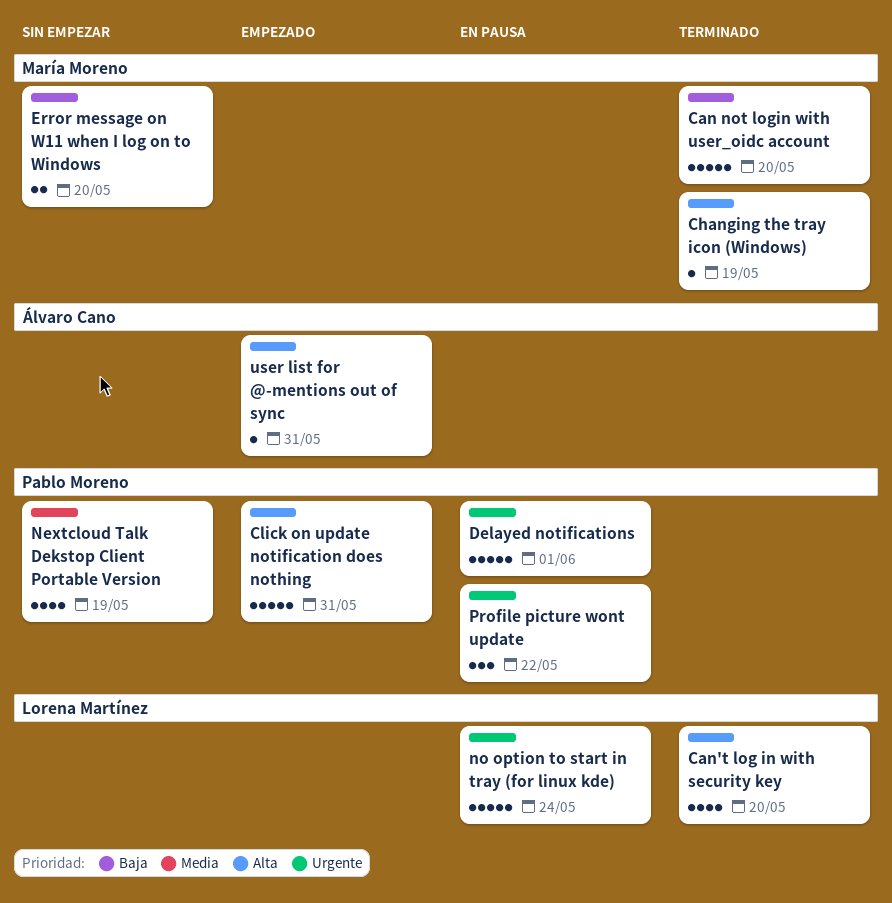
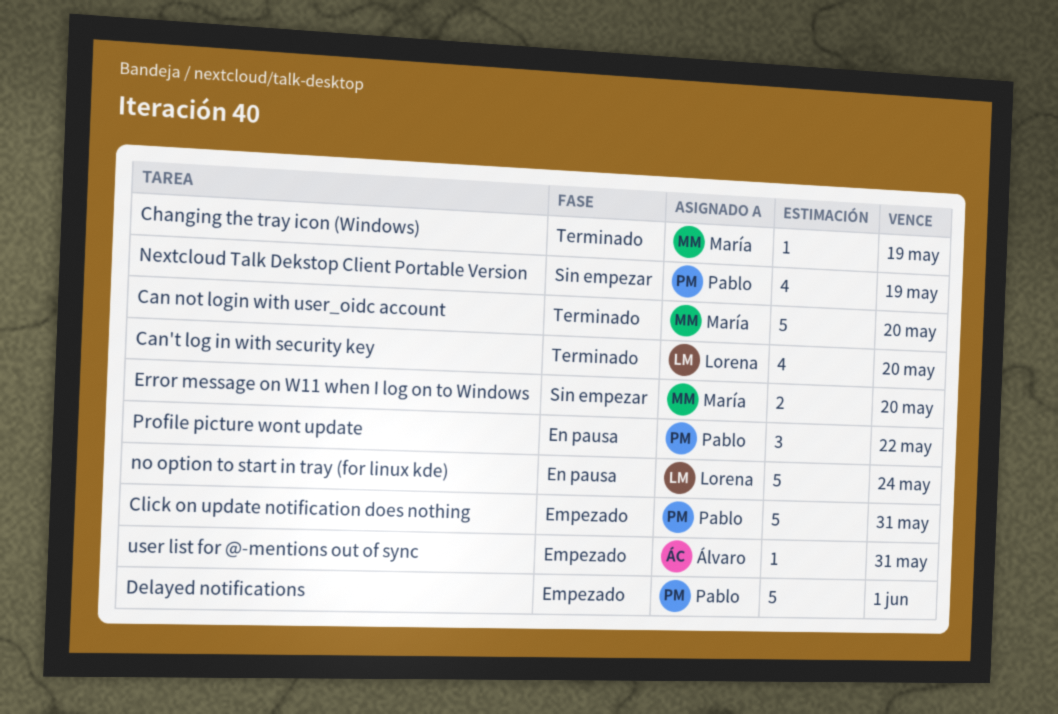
Delayed notifications, status: En pausa -> Empezado

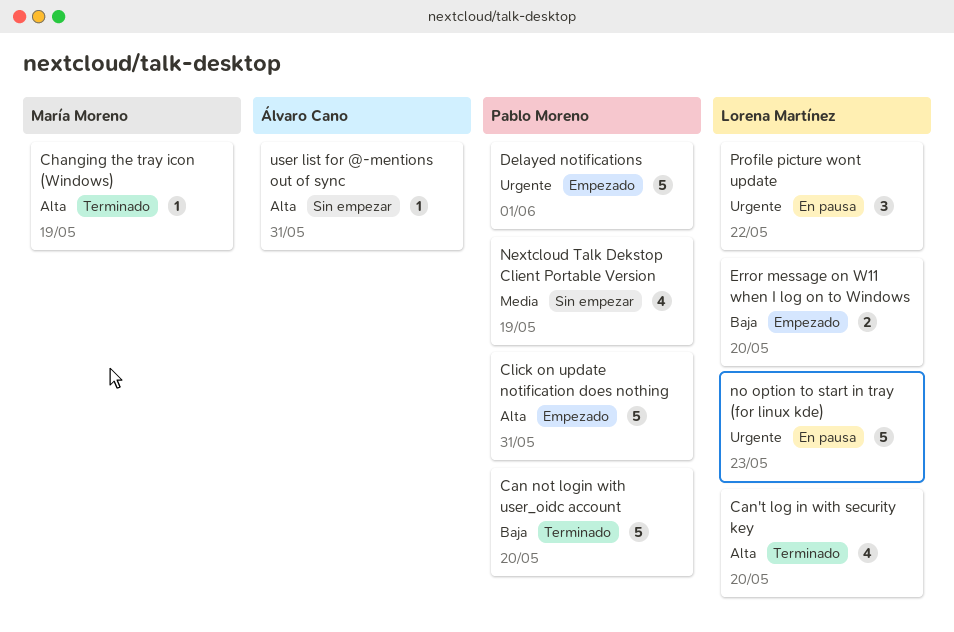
Can not login with user_oidc account, owner: María Moreno -> Pablo Moreno
Error message on W11 when I log on to Windows, status: Sin empezar -> Empezado
Error message on W11 when I log on to Windows, owner: María Moreno -> Lorena Martínez
no option to start in tray (for linux kde), due: May 24 -> May 23
Profile picture wont update, owner: Pablo Moreno -> Lorena Martínez
user list for @-mentions out of sync, status: Empezado -> Sin empezar

